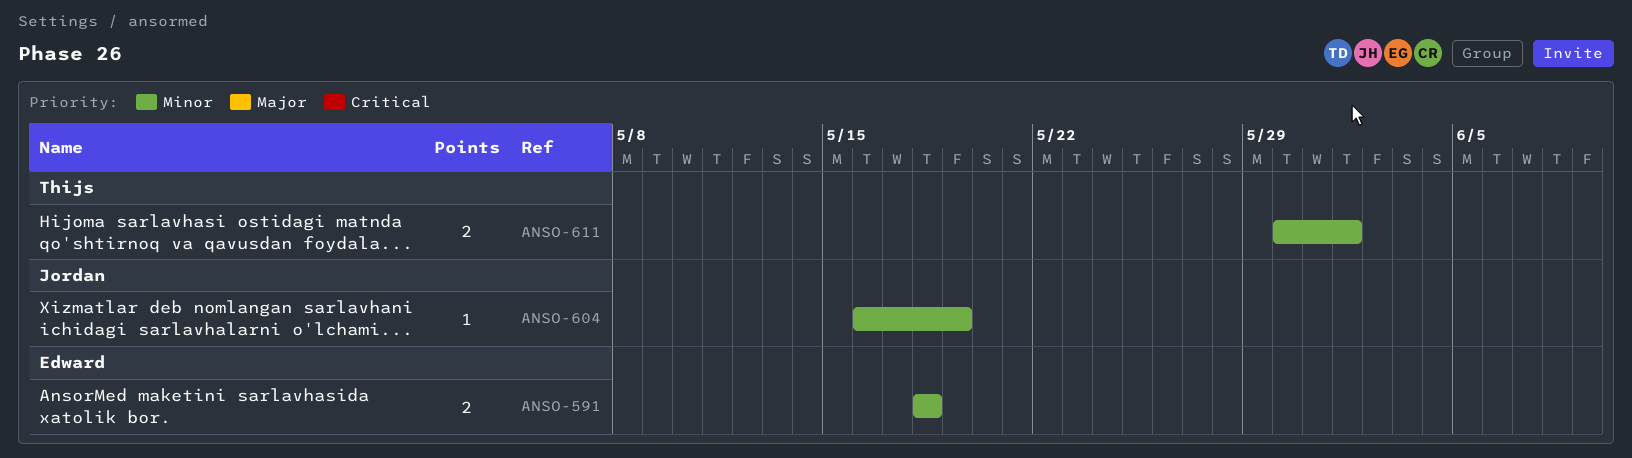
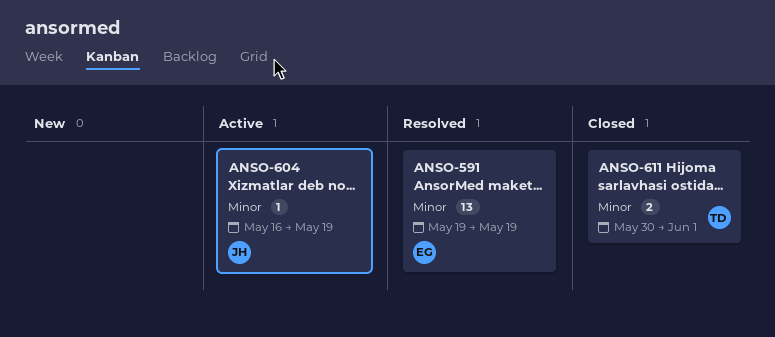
ANSO-591, estimate: 2 -> 13
ANSO-591, start: May 18 -> May 19
ANSO-591, due: May 18 -> May 19

